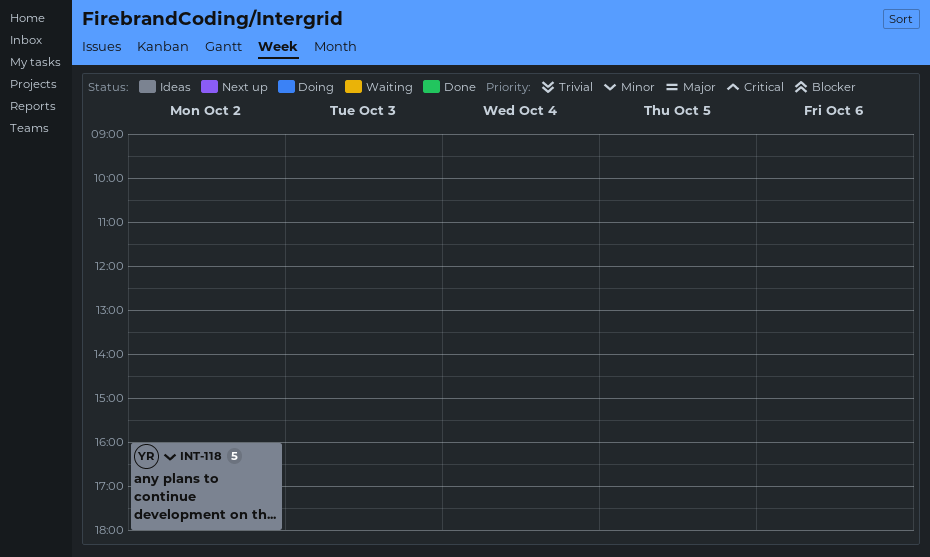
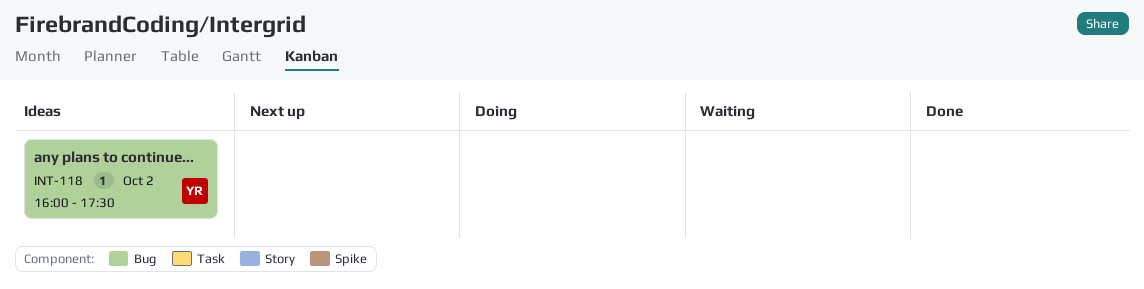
INT-118, estimate: 5 -> 1
INT-118, ends: 18:00 -> 17:30

